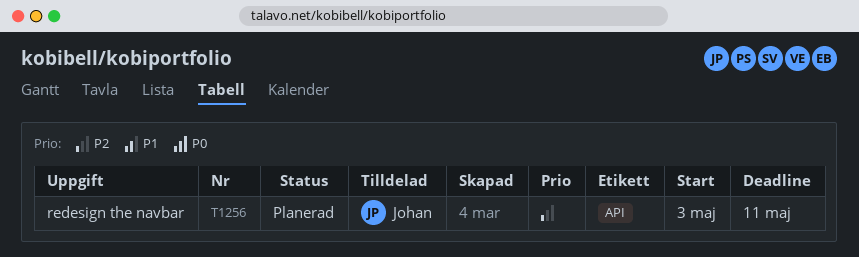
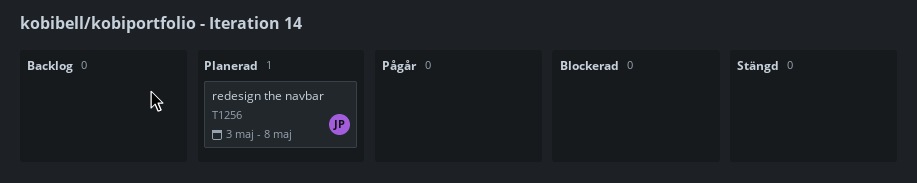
T1256, due: May 11 -> May 8

